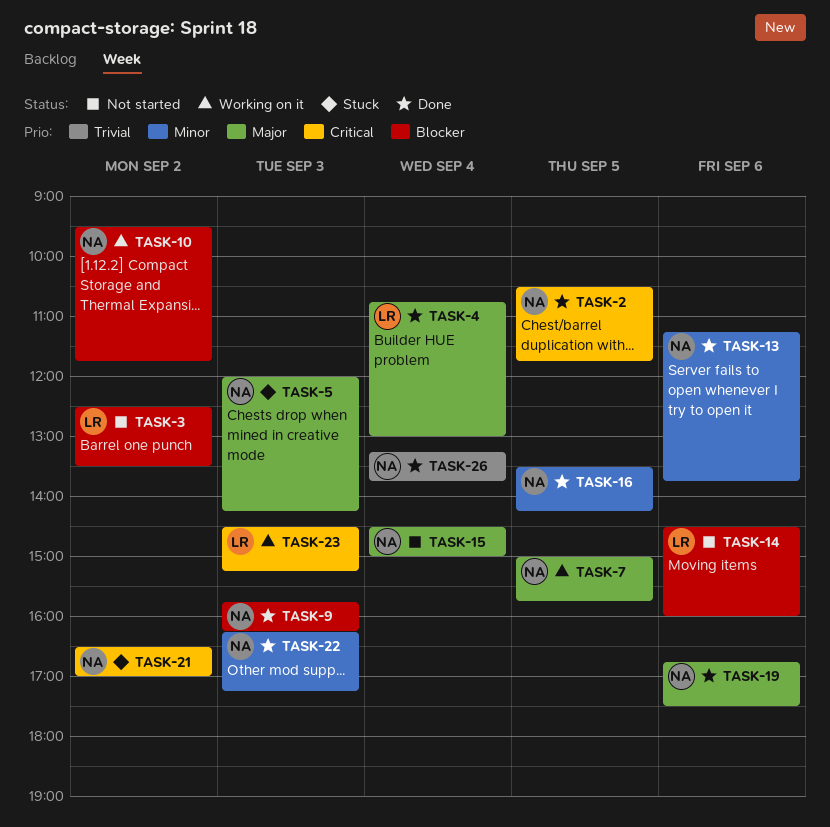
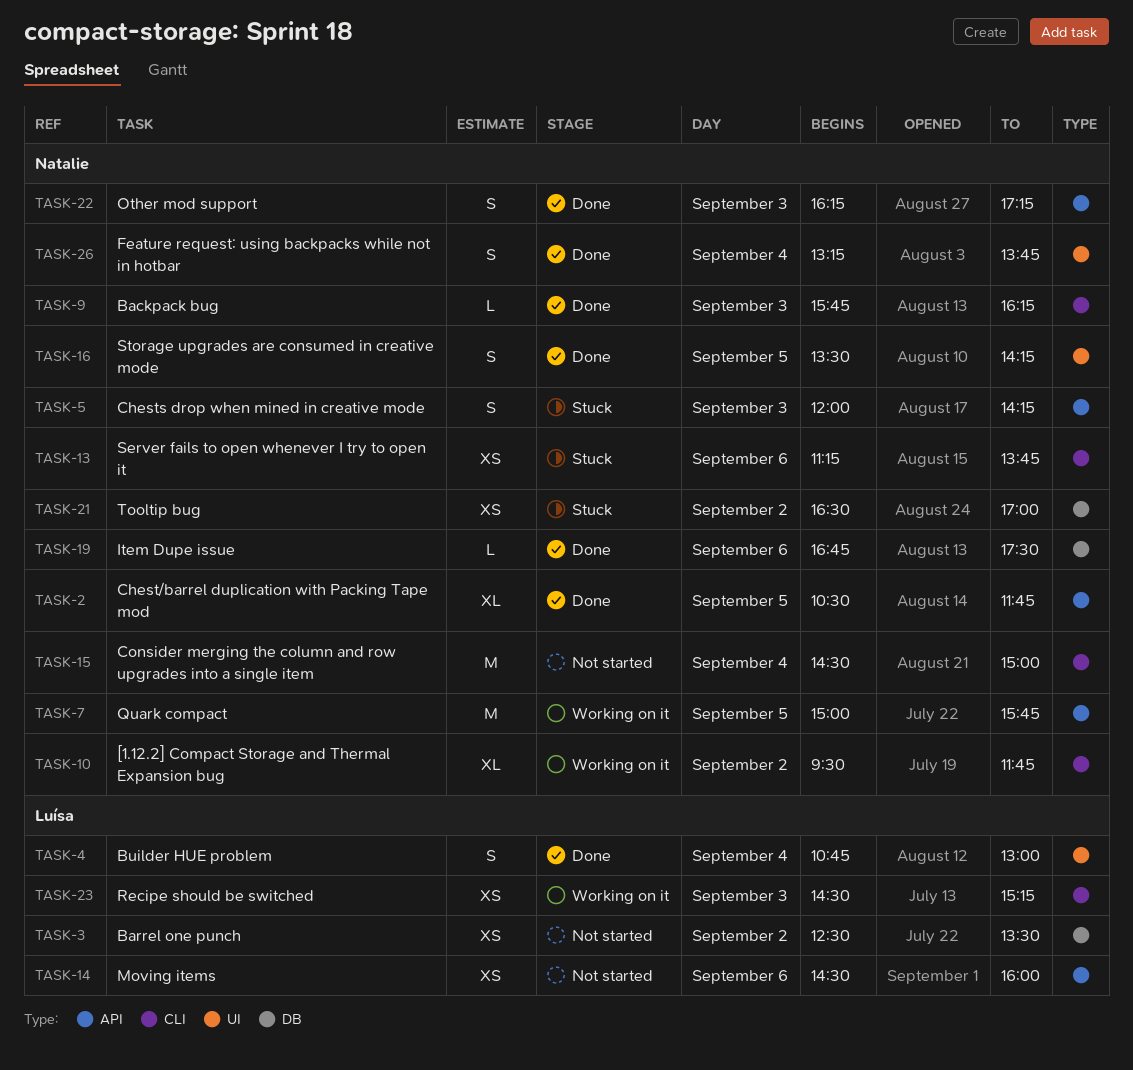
TASK-13, status: Done -> Stuck

